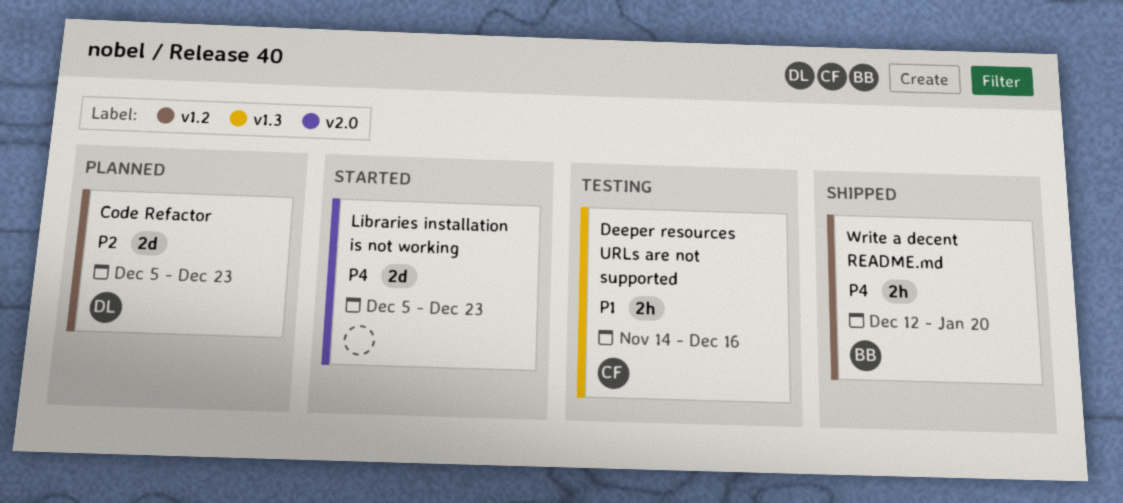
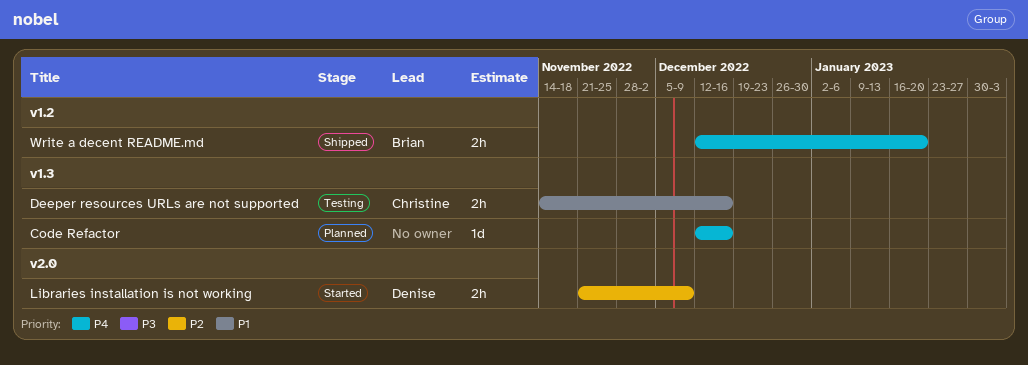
Code Refactor, owner: Denise -> none
Code Refactor, priority: P2 -> P4
Code Refactor, label: v1.2 -> v1.3
Code Refactor, estimate: 2d -> 1d
Code Refactor, start: Dec 5 -> Dec 12
Code Refactor, due: Dec 23 -> Dec 16
Libraries installation is not working, owner: none -> Denise
Libraries installation is not working, priority: P4 -> P2
Libraries installation is not working, estimate: 2d -> 2h
Libraries installation is not working, start: Dec 5 -> Nov 21
Libraries installation is not working, due: Dec 23 -> Dec 9

